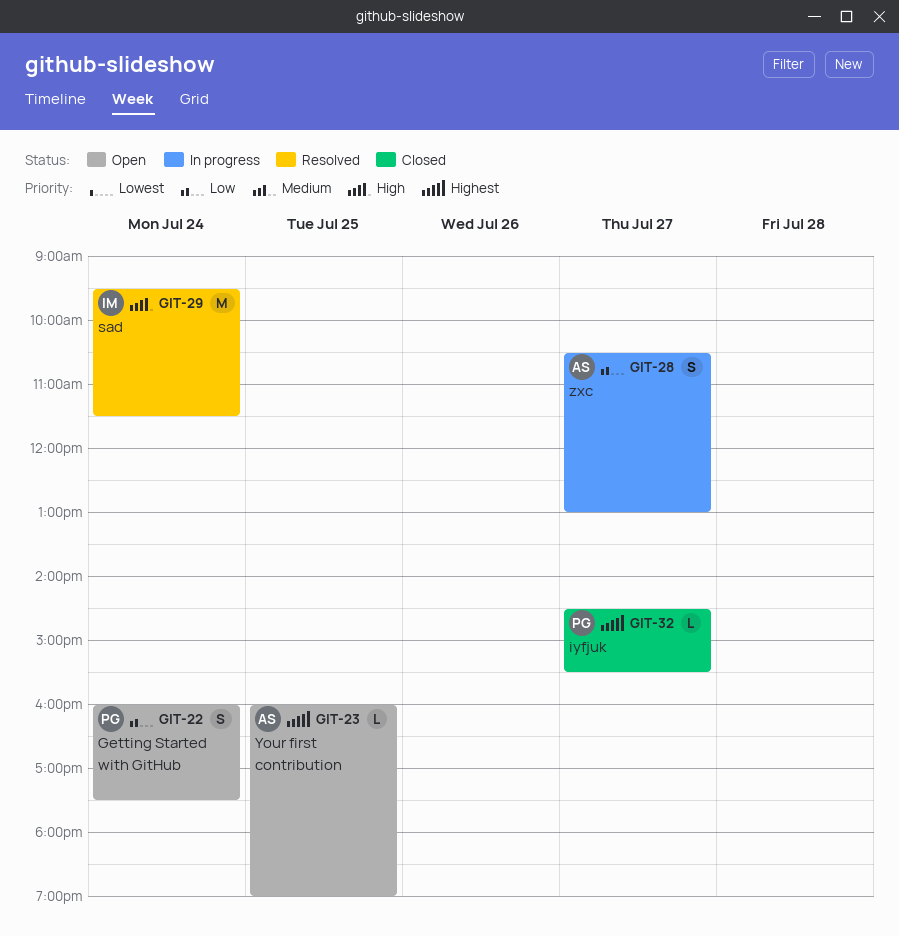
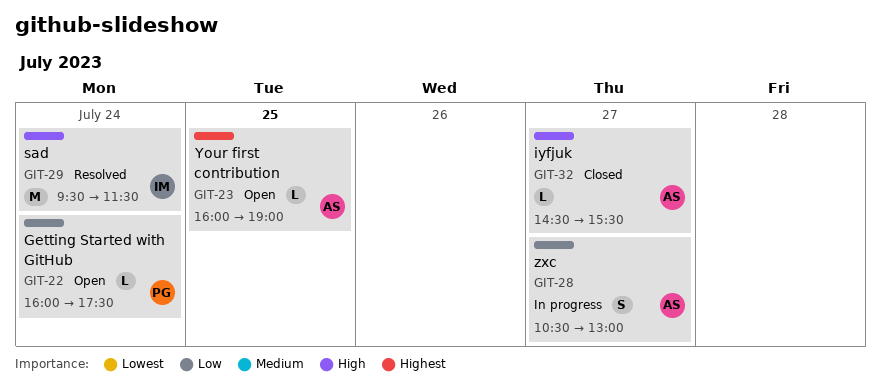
GIT-22, estimate: S -> L
GIT-32, owner: PG -> AS
GIT-32, priority: Highest -> High

